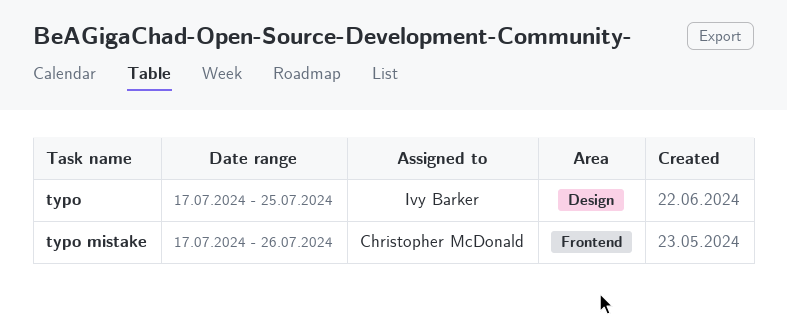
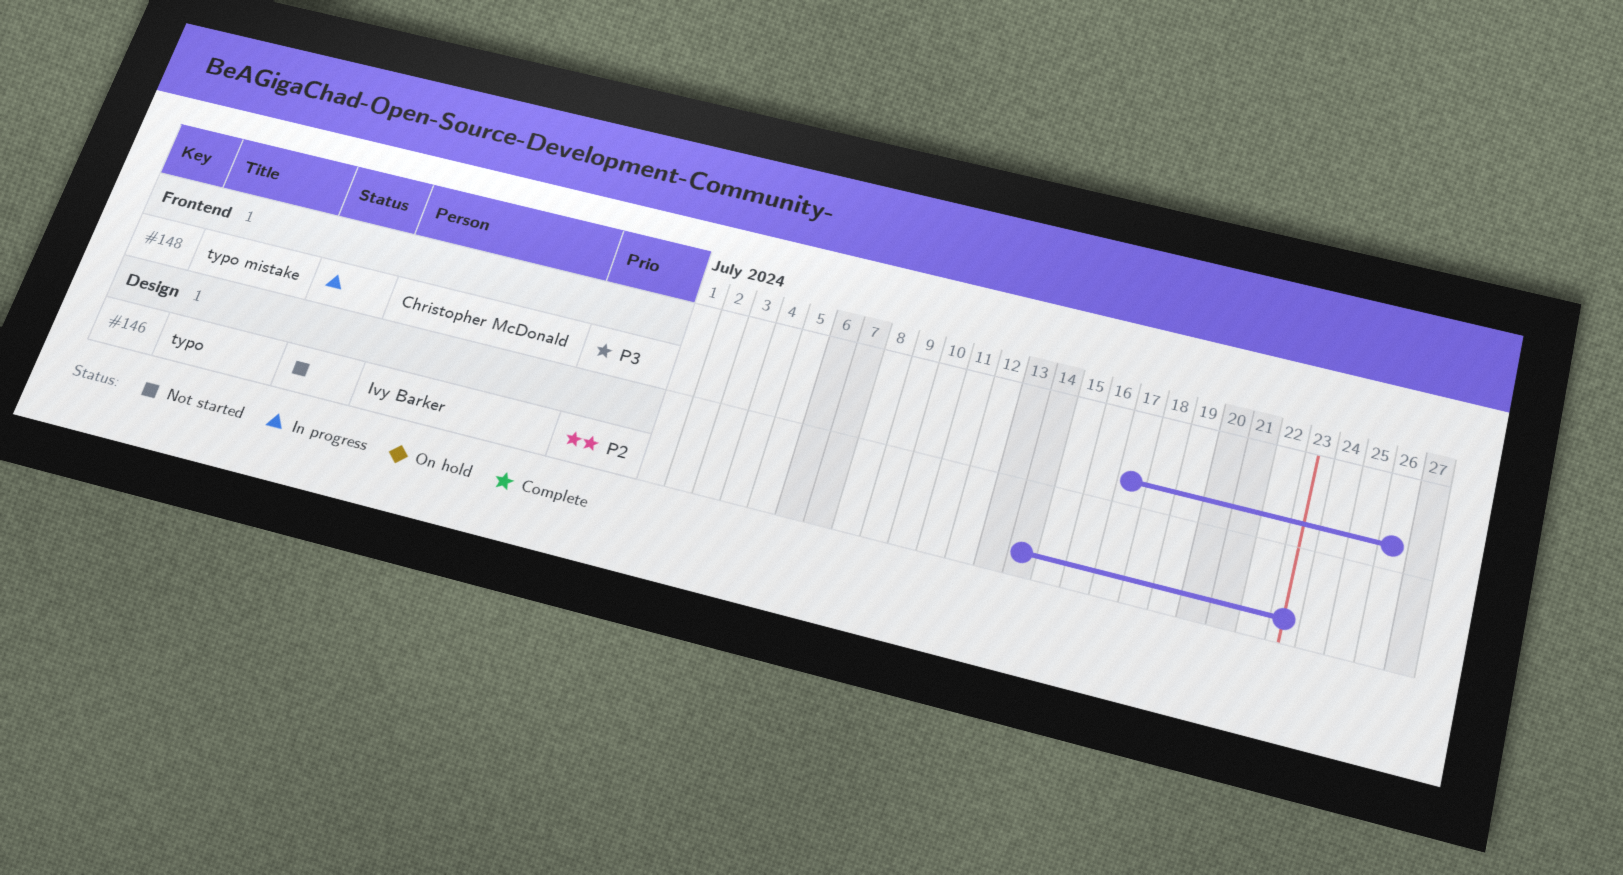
typo, start: Jul 17 -> Jul 14
typo, due: Jul 25 -> Jul 23

